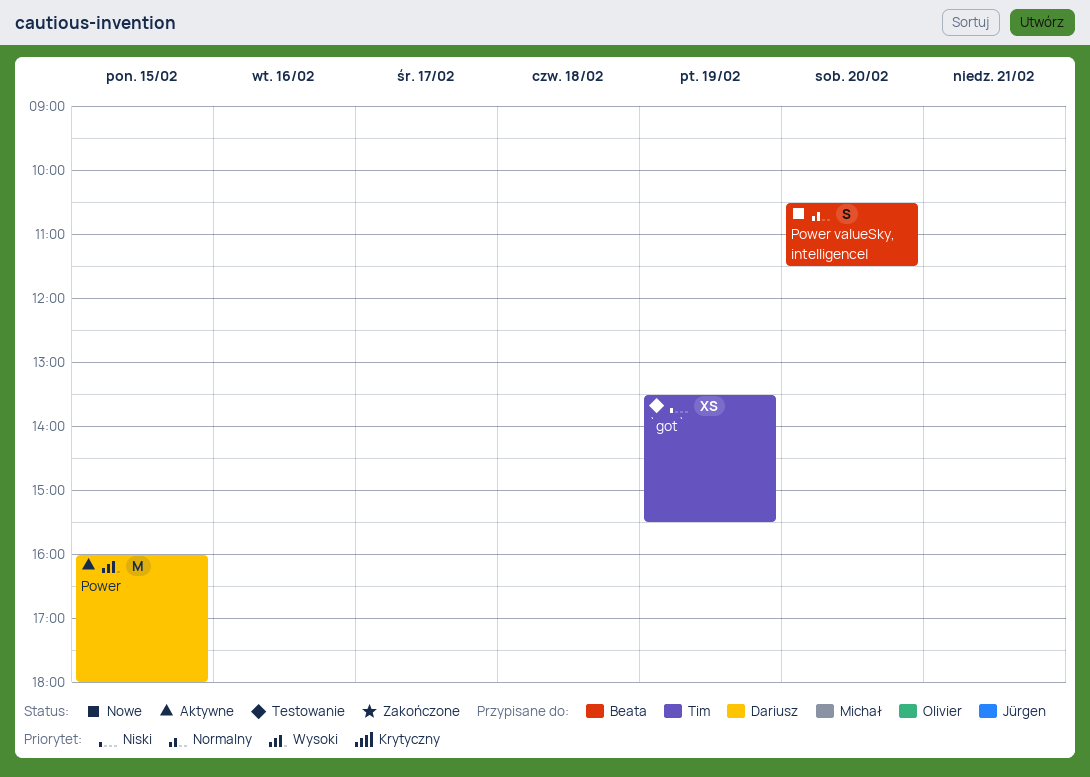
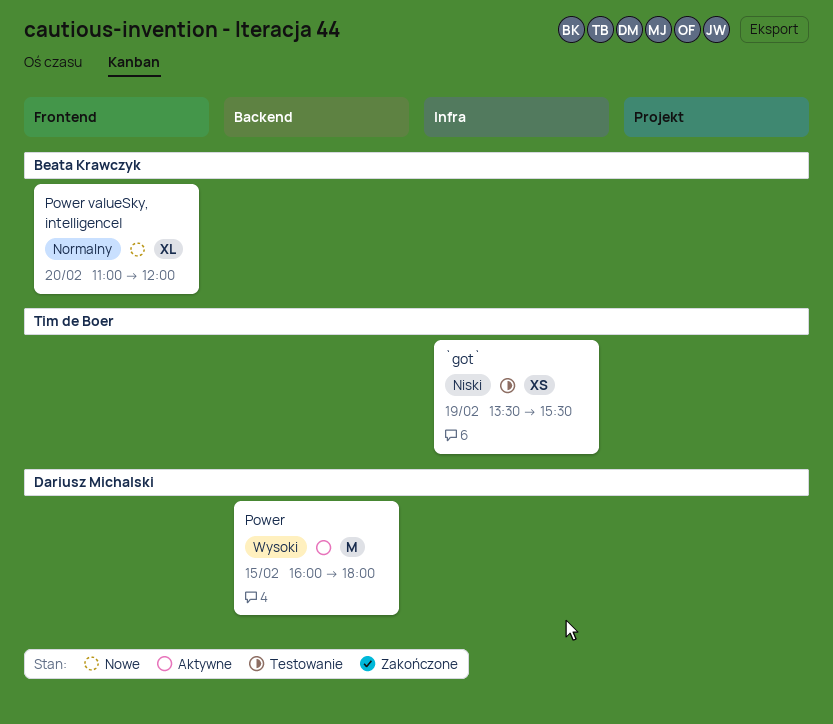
Power valueSky, intelligence|, estimate: S -> XL
Power valueSky, intelligence|, begins: 10:30 -> 11:00
Power valueSky, intelligence|, ends: 11:30 -> 12:00

